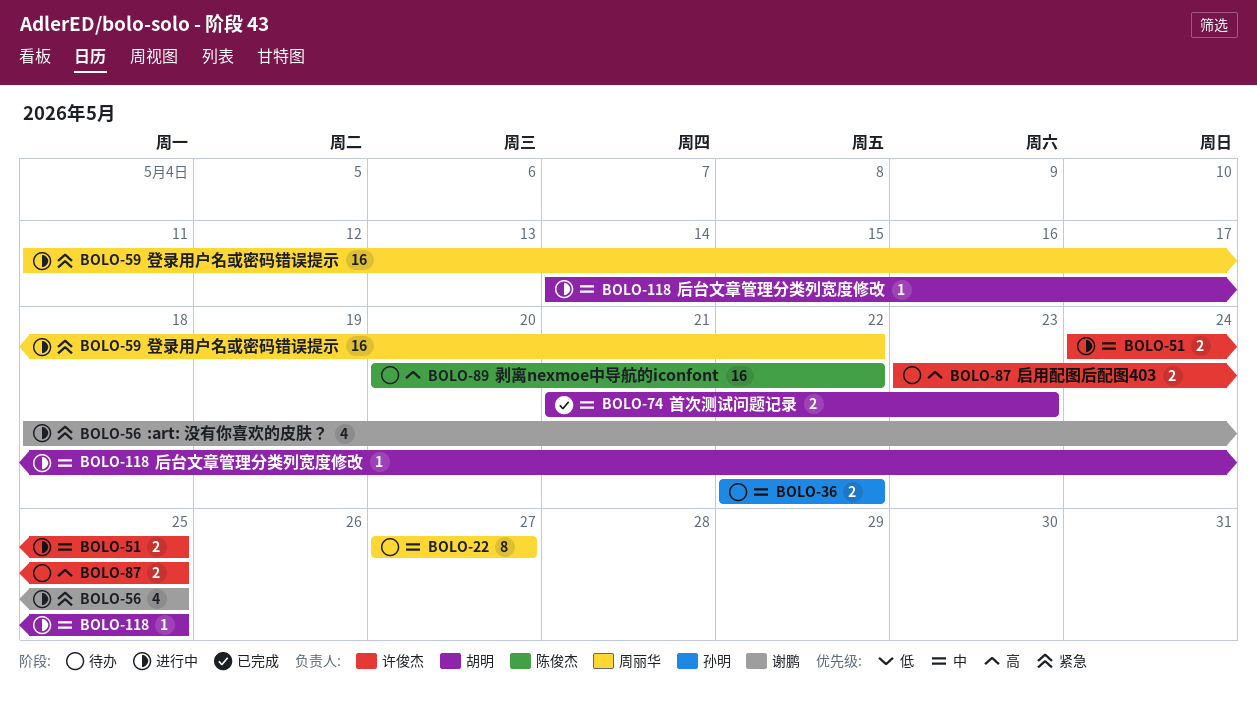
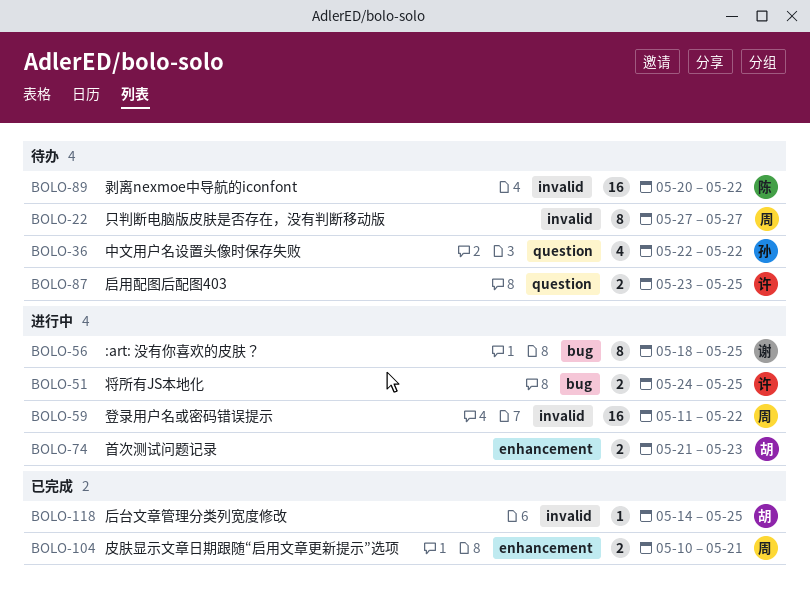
BOLO-36, estimate: 2 -> 4
BOLO-56, estimate: 4 -> 8
BOLO-74, status: 已完成 -> 进行中
BOLO-104: none -> present
BOLO-118, status: 进行中 -> 已完成

